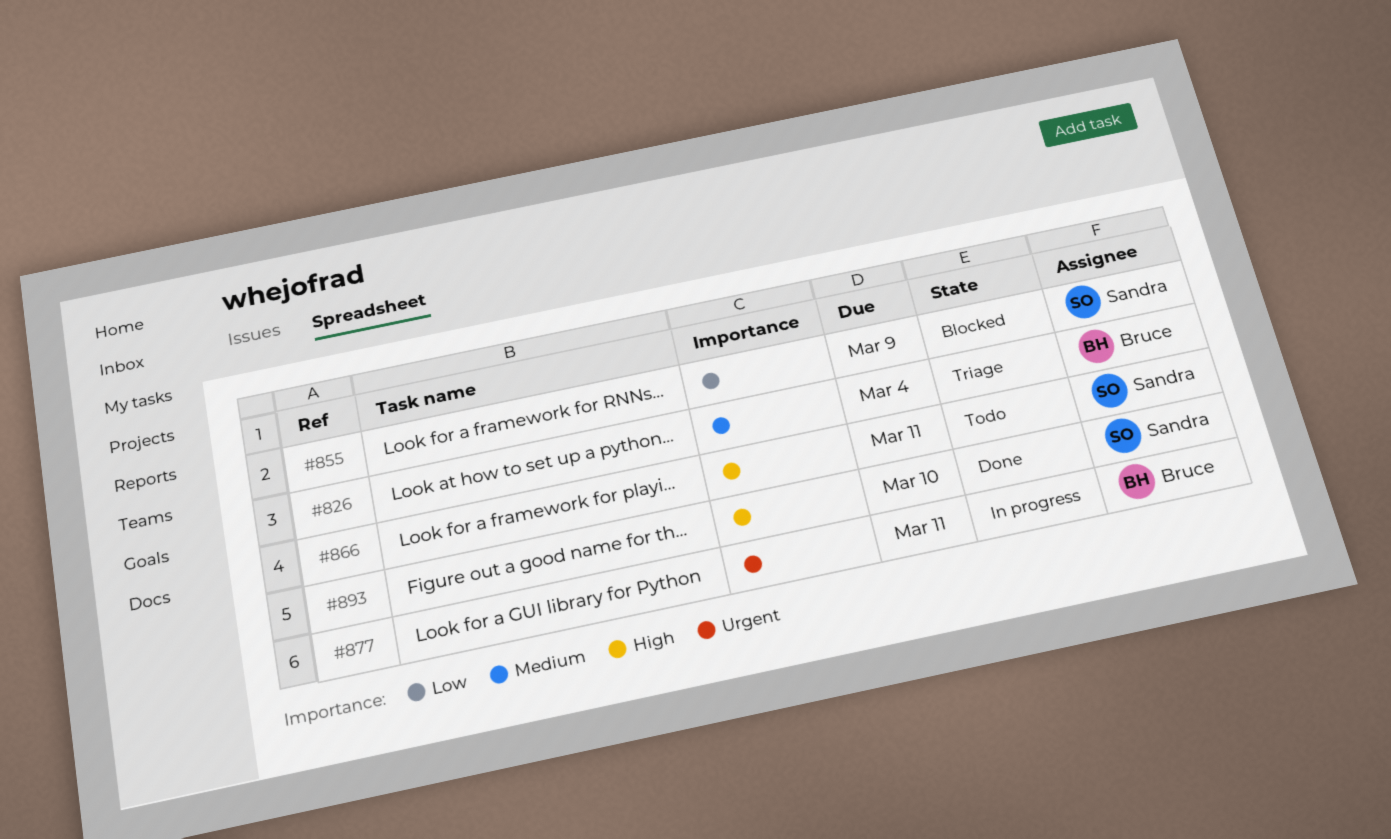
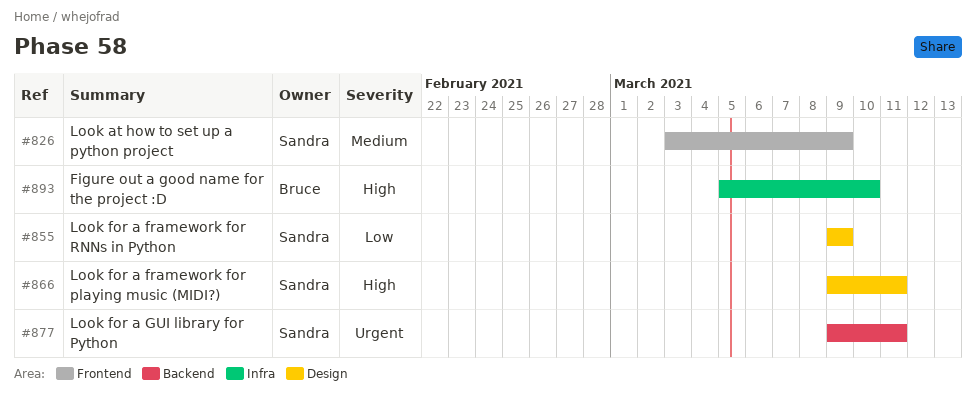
#826, owner: Bruce -> Sandra
#826, due: Mar 4 -> Mar 9
#877, owner: Bruce -> Sandra
#893, owner: Sandra -> Bruce

